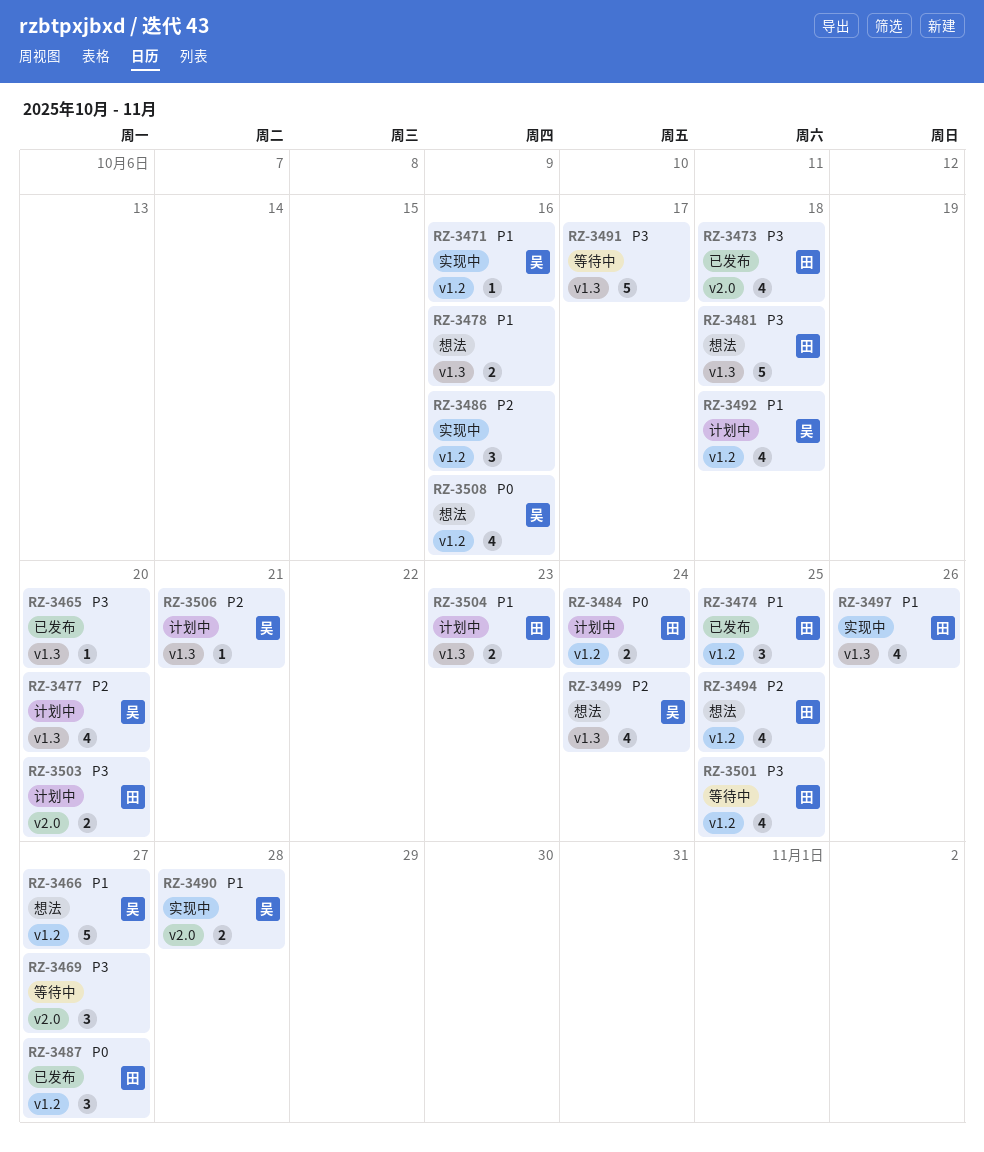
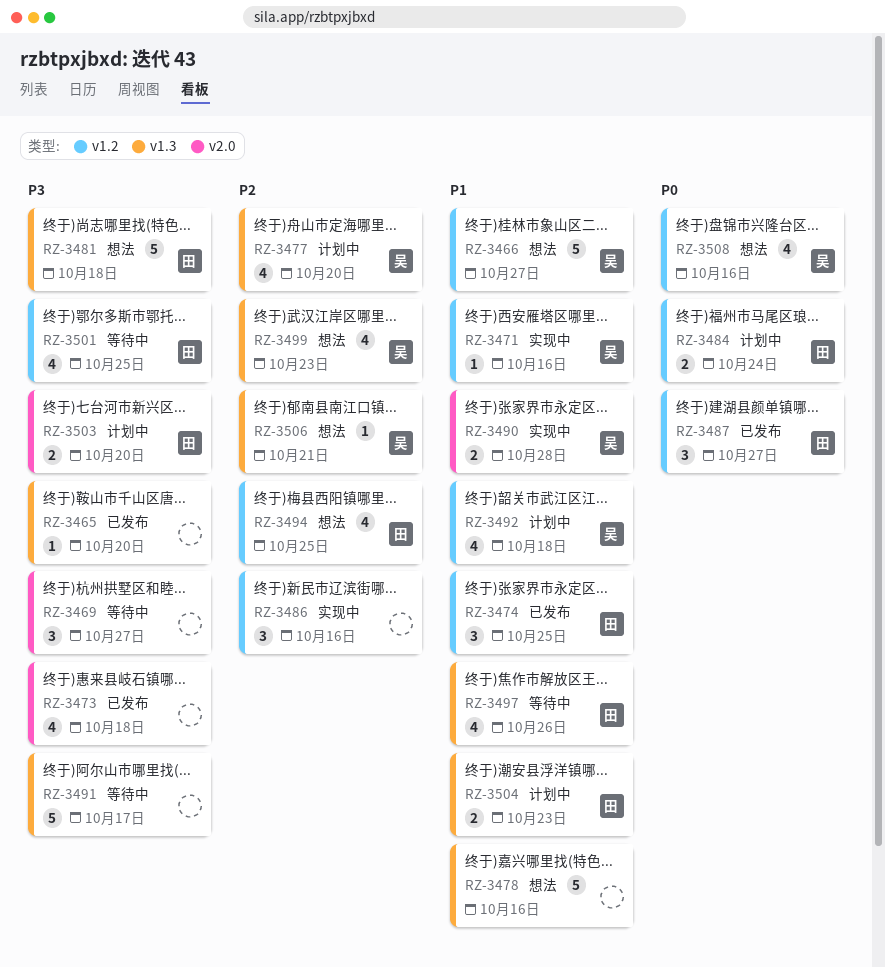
RZ-3473, owner: 田 -> none
RZ-3478, estimate: 2 -> 5
RZ-3497, status: 实现中 -> 等待中
RZ-3499, due: Oct 24 -> Oct 23
RZ-3506, status: 计划中 -> 想法

